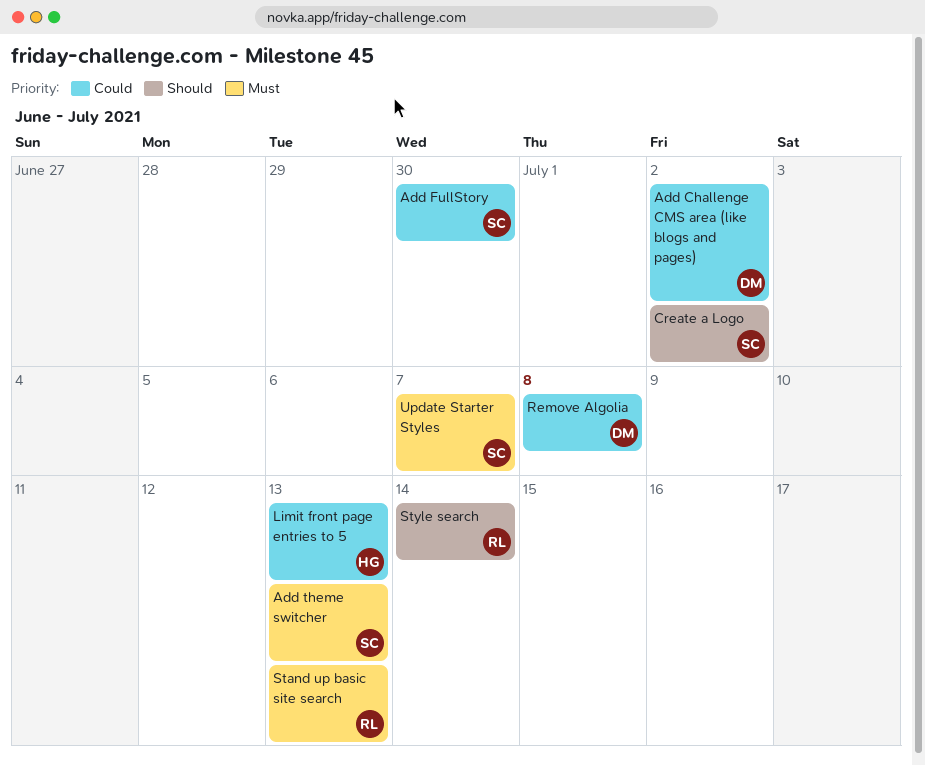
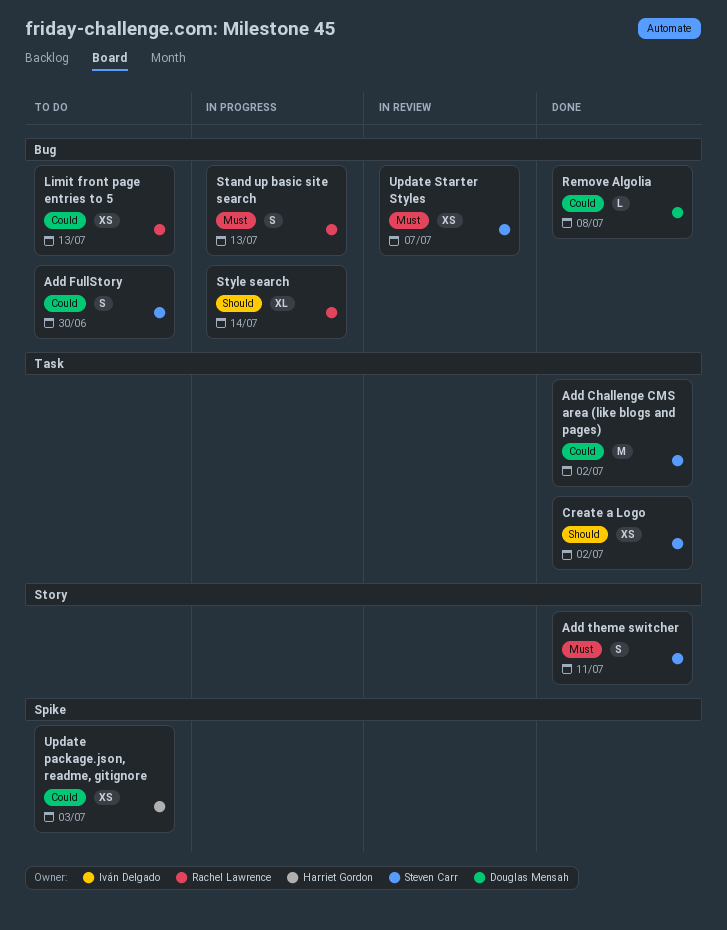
Add Challenge CMS area (like blogs and pages), owner: Douglas Mensah -> Steven Carr
Add theme switcher, due: Jul 13 -> Jul 11
Limit front page entries to 5, owner: Harriet Gordon -> Rachel Lawrence
Update package.json, readme, gitignore: none -> present

